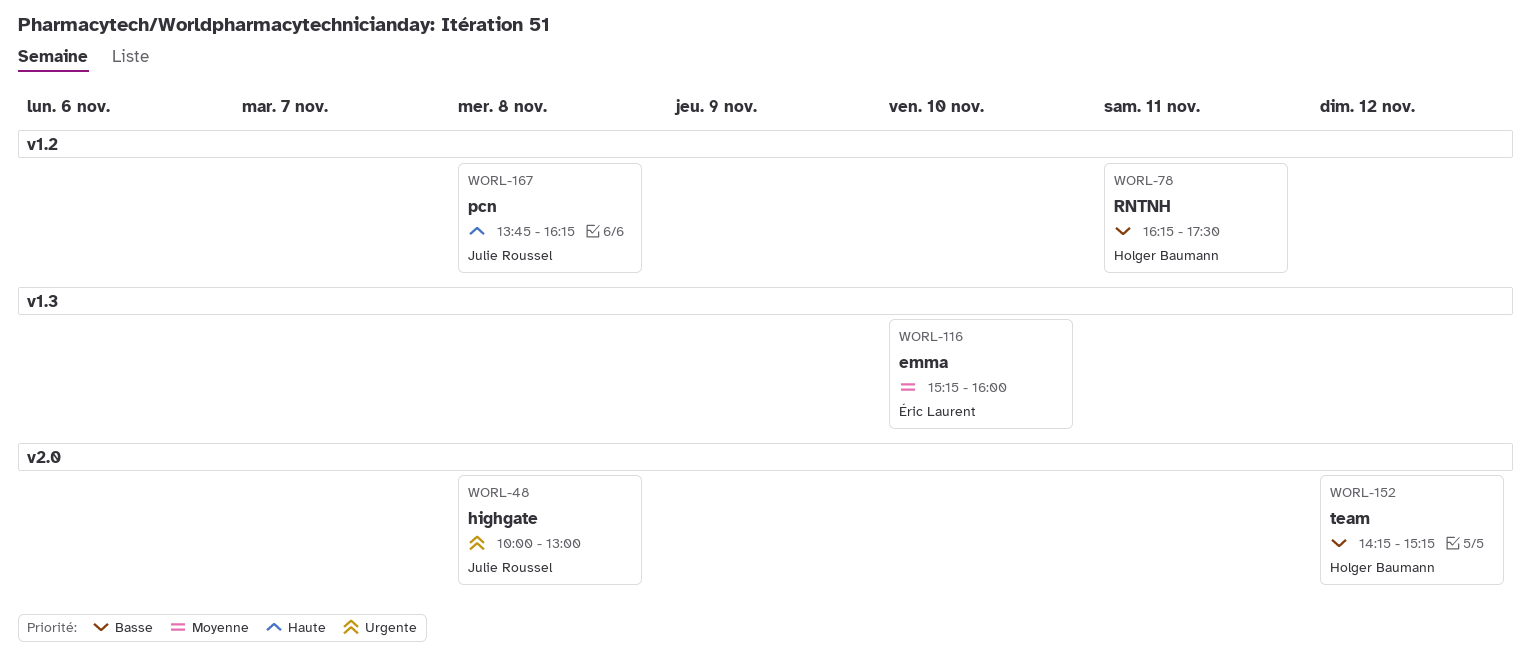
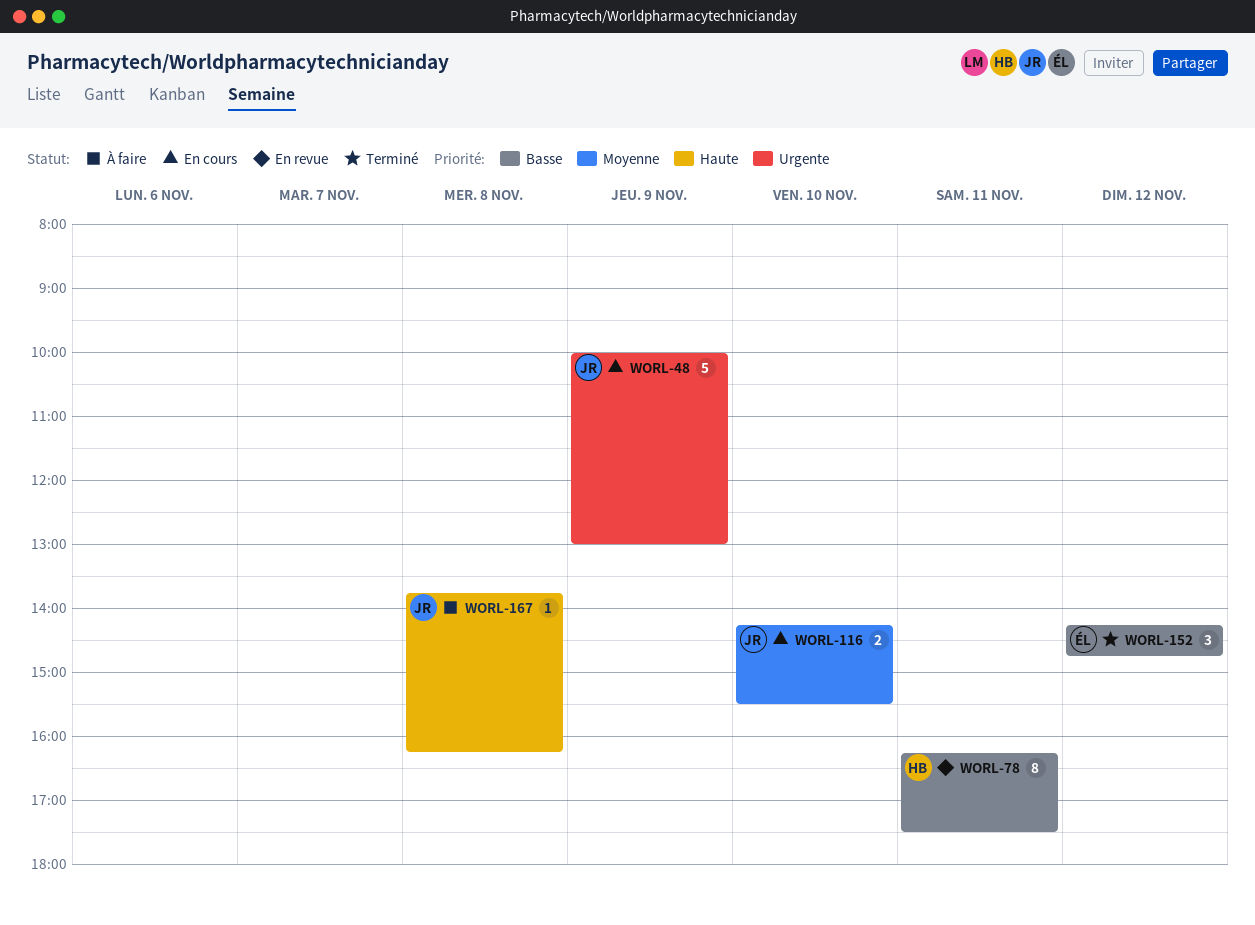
WORL-48, day: Nov 8 -> Nov 9
WORL-116, owner: Éric Laurent -> Julie Roussel
WORL-116, begins: 15:15 -> 14:15
WORL-116, ends: 16:00 -> 15:30
WORL-152, owner: Holger Baumann -> Éric Laurent
WORL-152, ends: 15:15 -> 14:45

